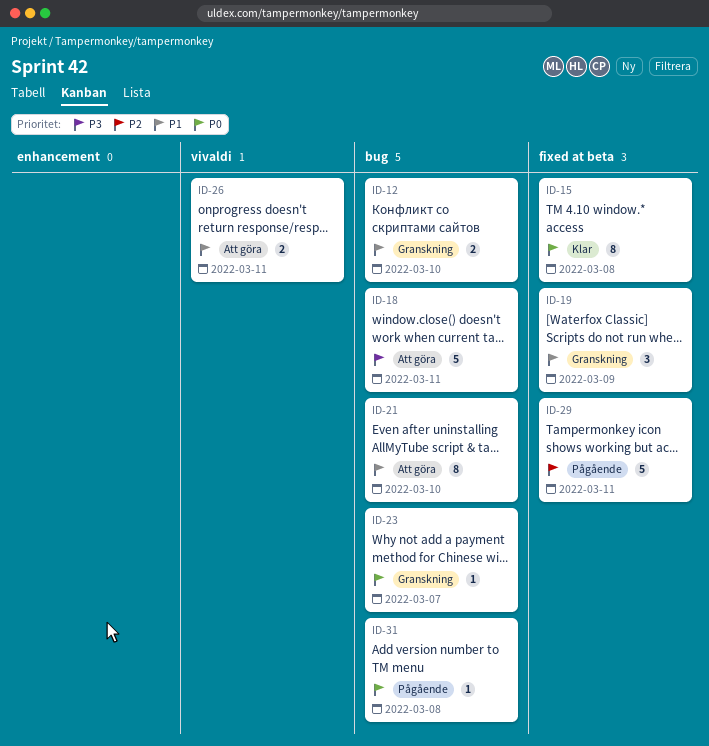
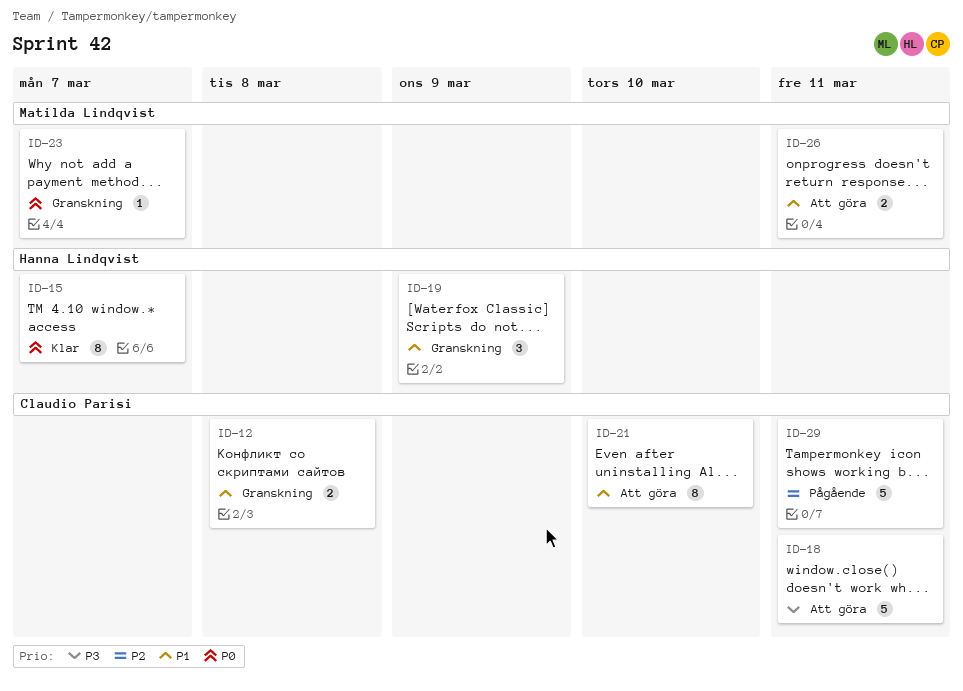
ID-12, due: Mar 10 -> Mar 8
ID-15, due: Mar 8 -> Mar 7
ID-31: present -> none

